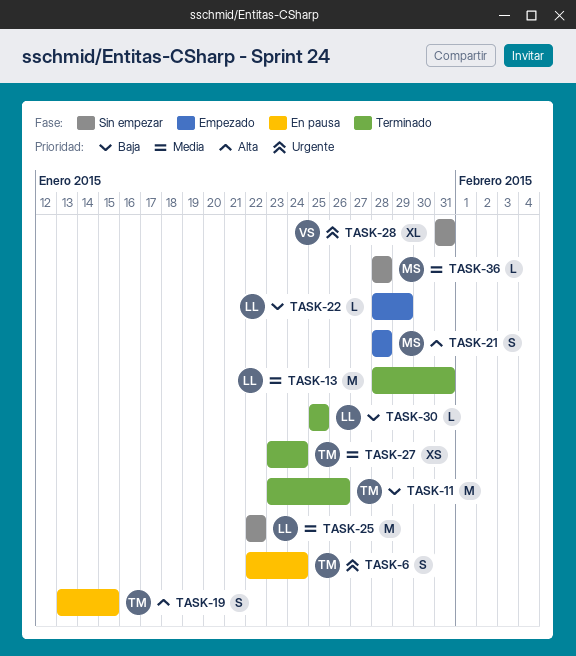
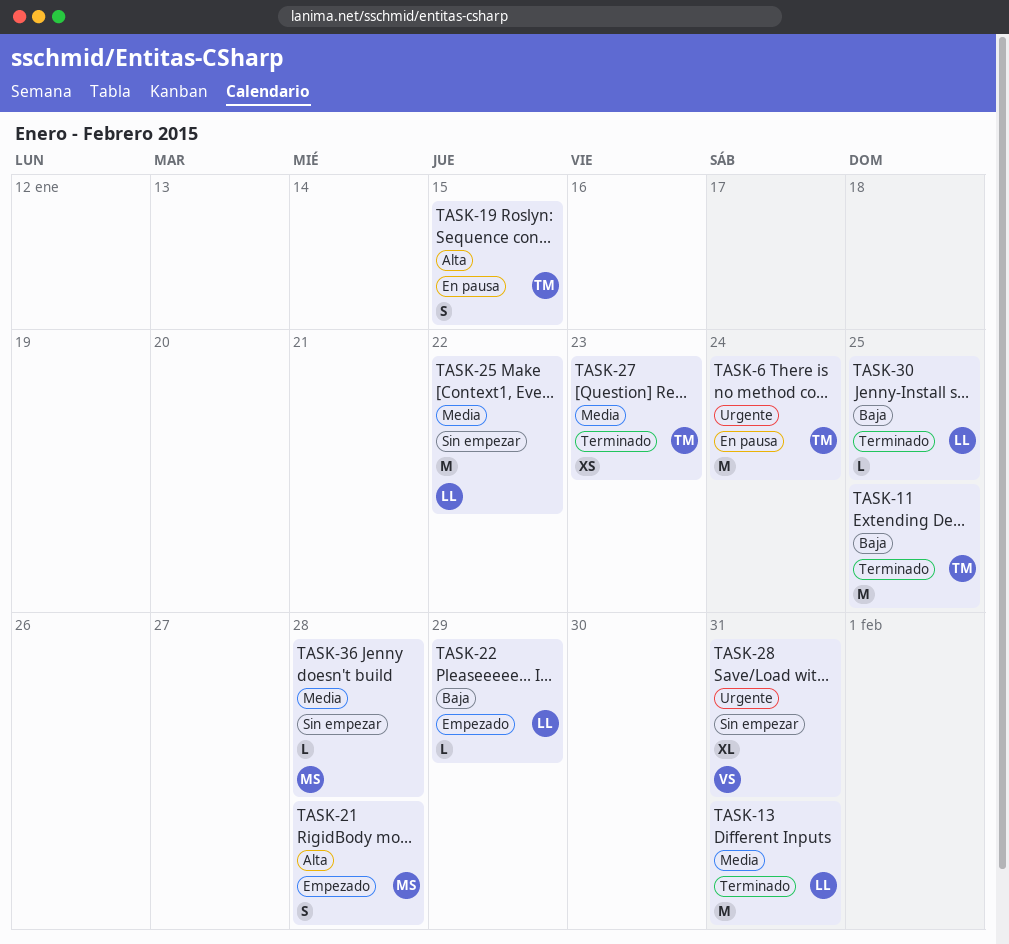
TASK-6, estimate: S -> M
TASK-11, due: Jan 26 -> Jan 25
TASK-27, due: Jan 24 -> Jan 23

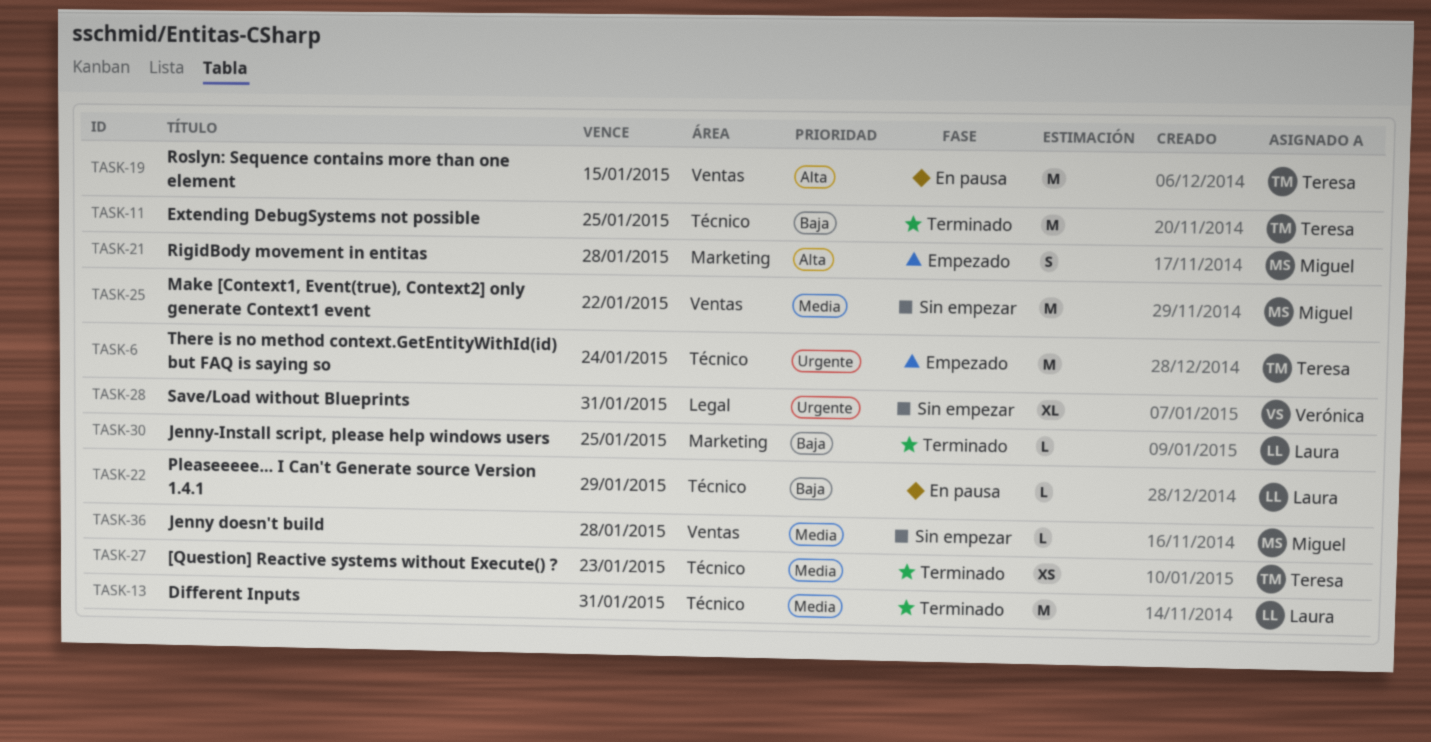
TASK-6, status: En pausa -> Empezado
TASK-19, estimate: S -> M
TASK-22, status: Empezado -> En pausa
TASK-25, owner: Laura -> Miguel

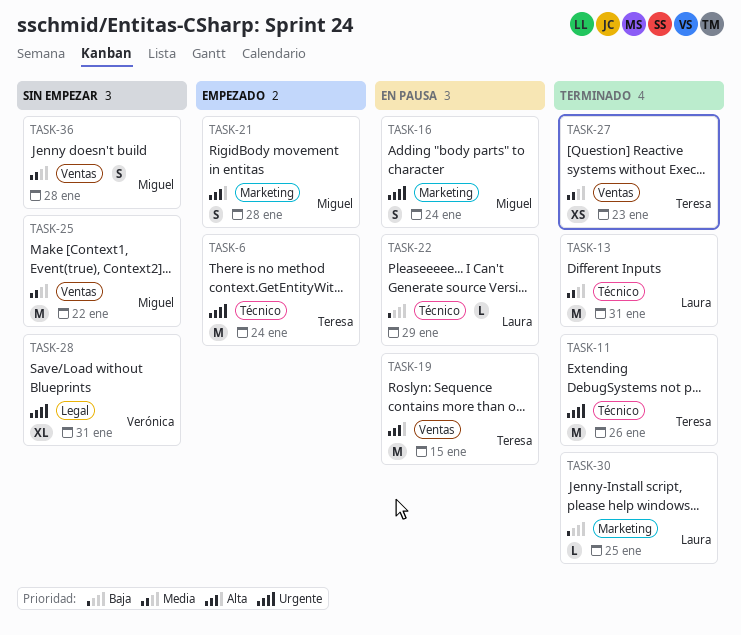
TASK-11, priority: Baja -> Urgente
TASK-11, due: Jan 25 -> Jan 26
TASK-16: none -> present
TASK-27, label: Técnico -> Ventas
TASK-36, estimate: L -> S

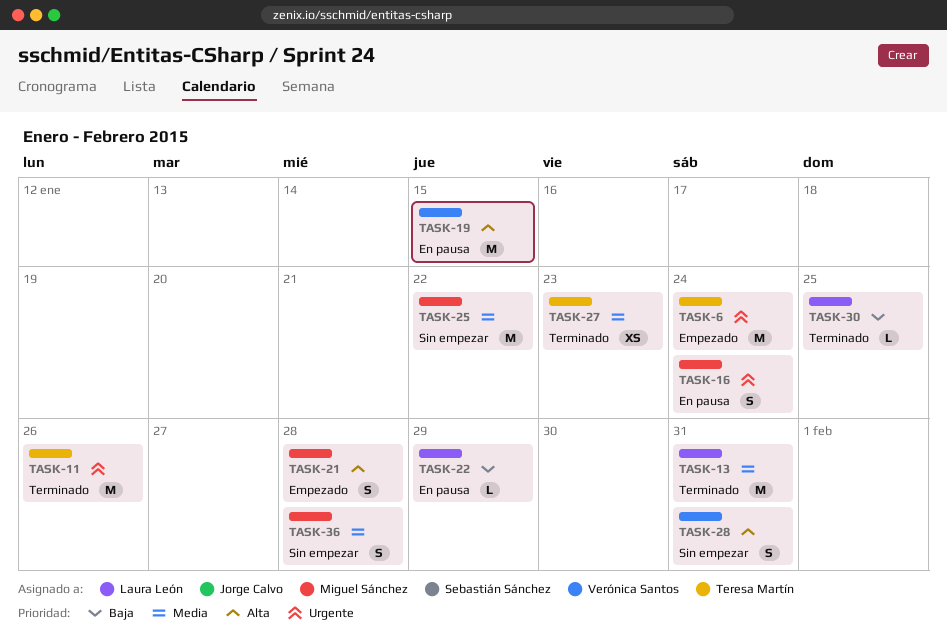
TASK-19, owner: Teresa Martín -> Verónica Santos
TASK-28, priority: Urgente -> Alta
TASK-28, estimate: XL -> S

